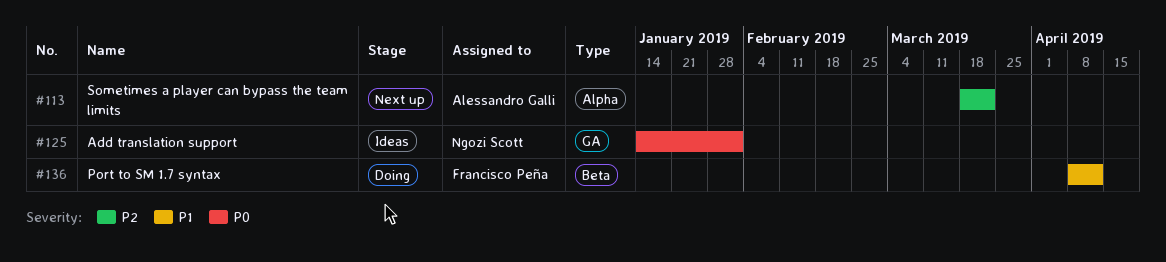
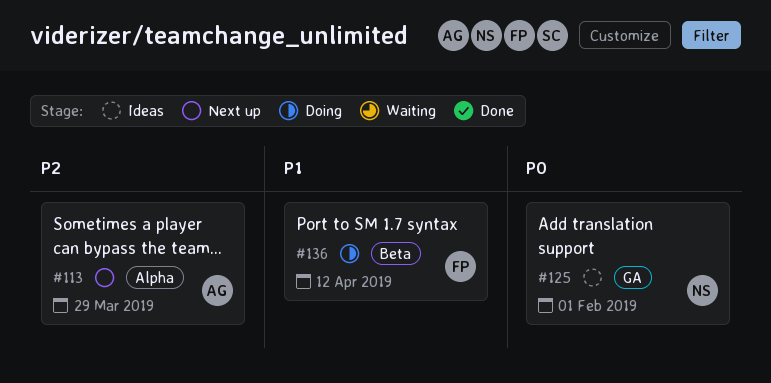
#113, due: Mar 22 -> Mar 29

